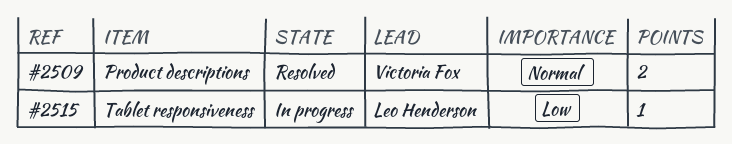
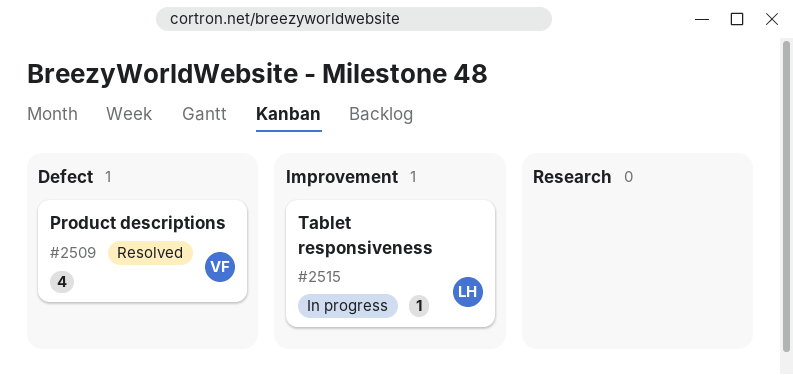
#2509, estimate: 2 -> 4

